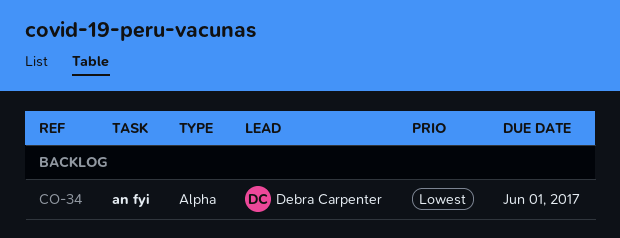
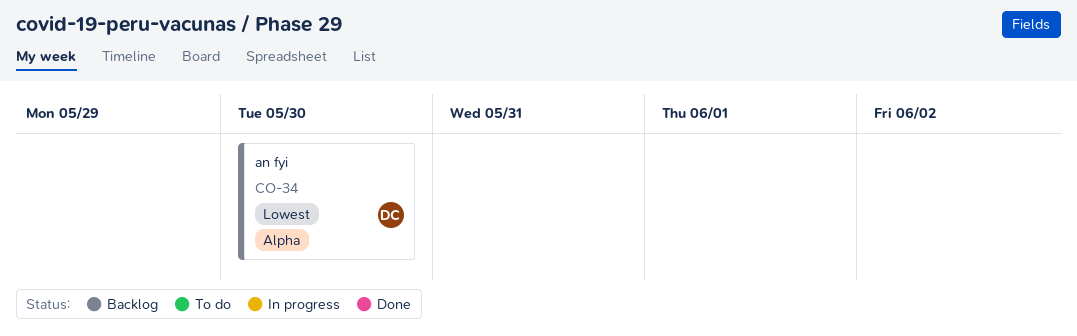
CO-34, due: Jun 1 -> May 30

